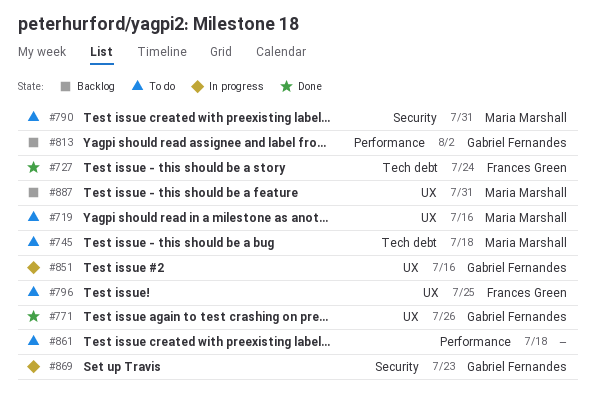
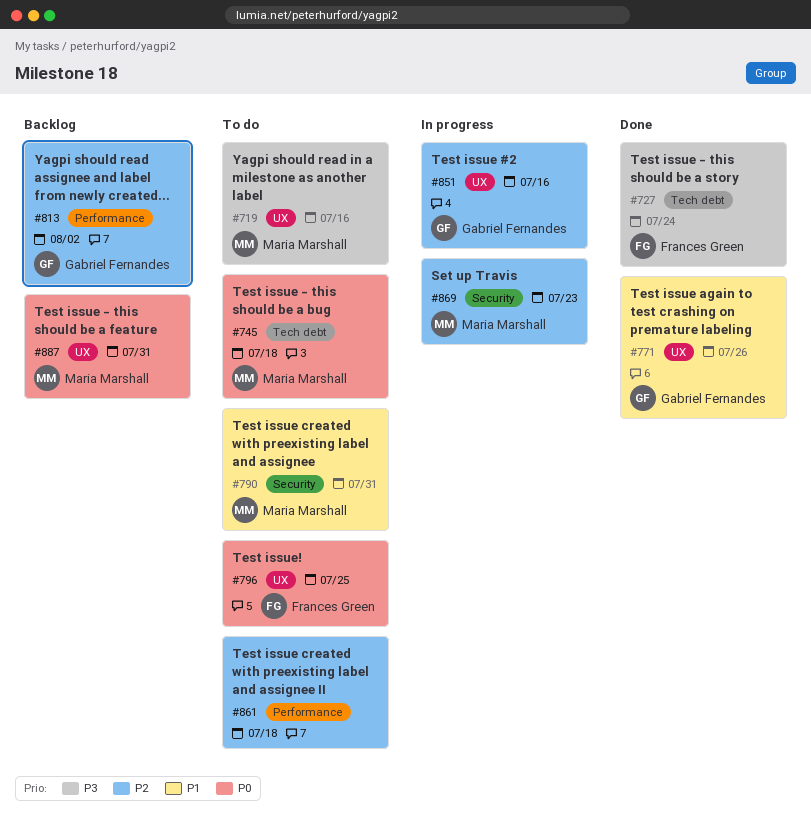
#869, owner: Gabriel Fernandes -> Maria Marshall

